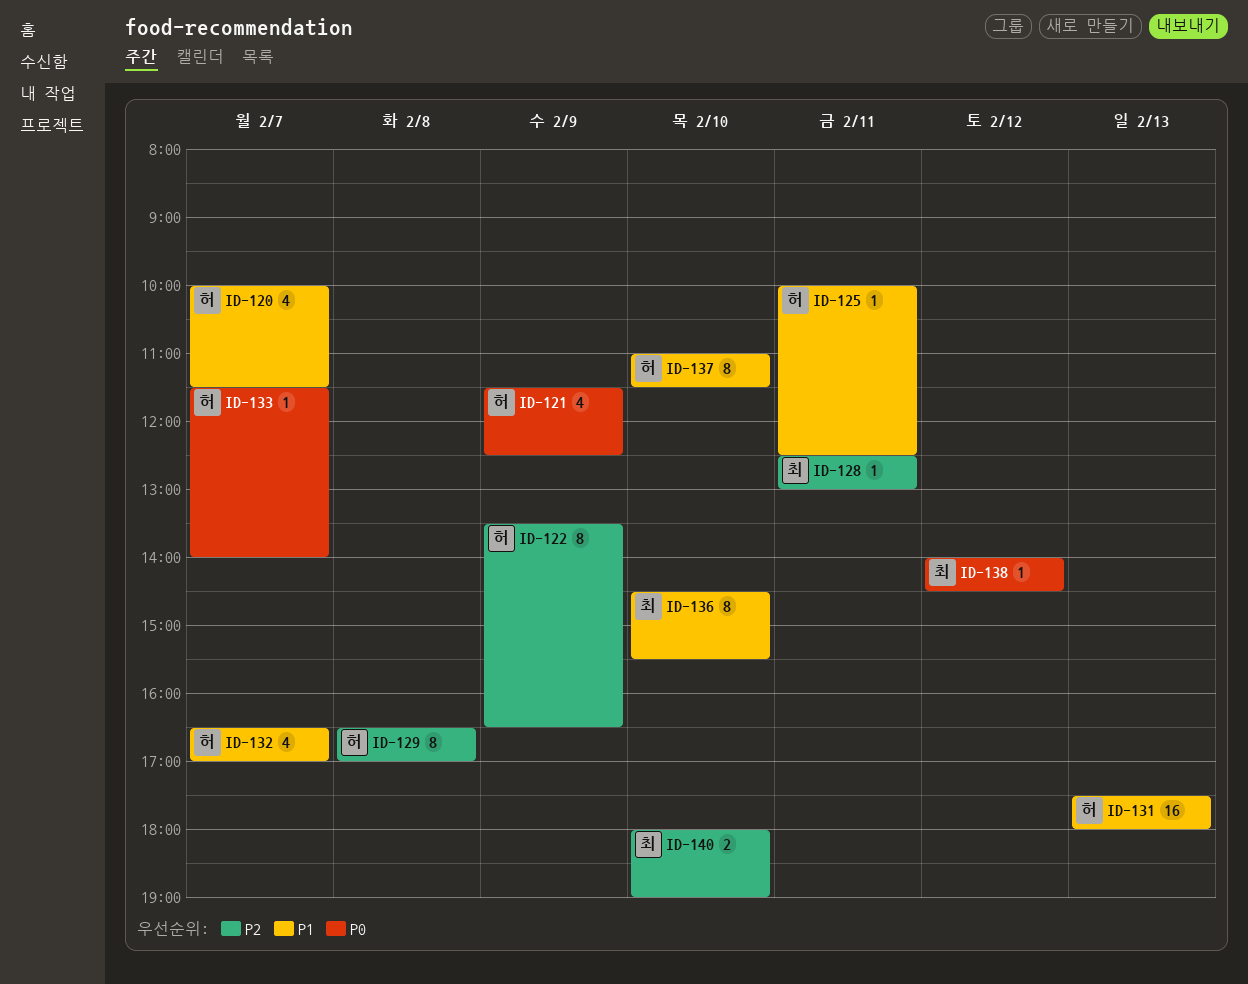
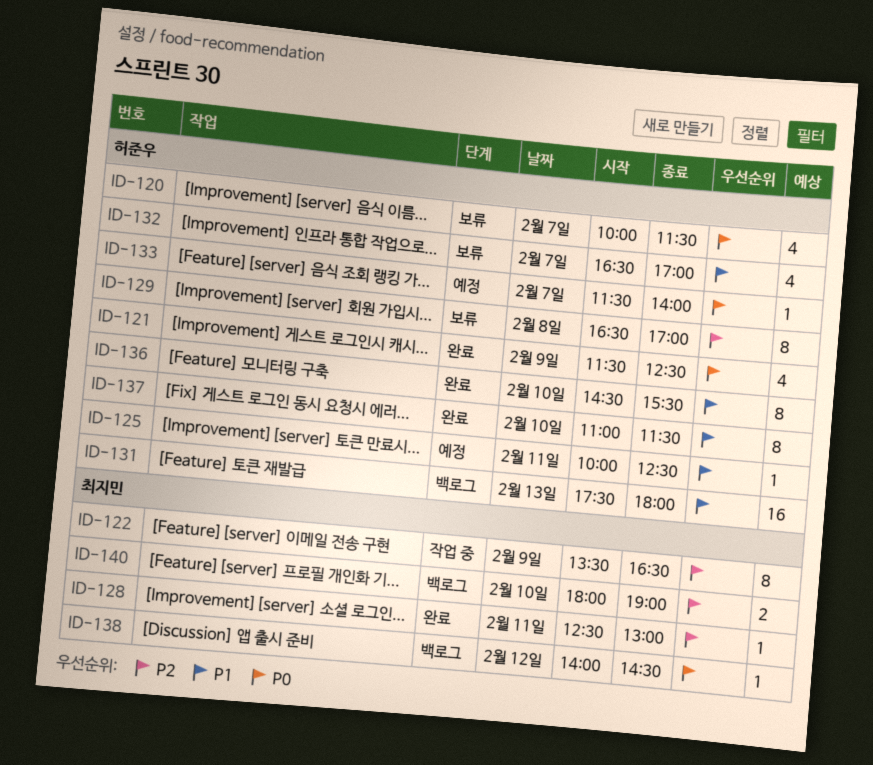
ID-120, priority: P1 -> P0
ID-122, owner: 허준우 -> 최지민
ID-136, owner: 최지민 -> 허준우

